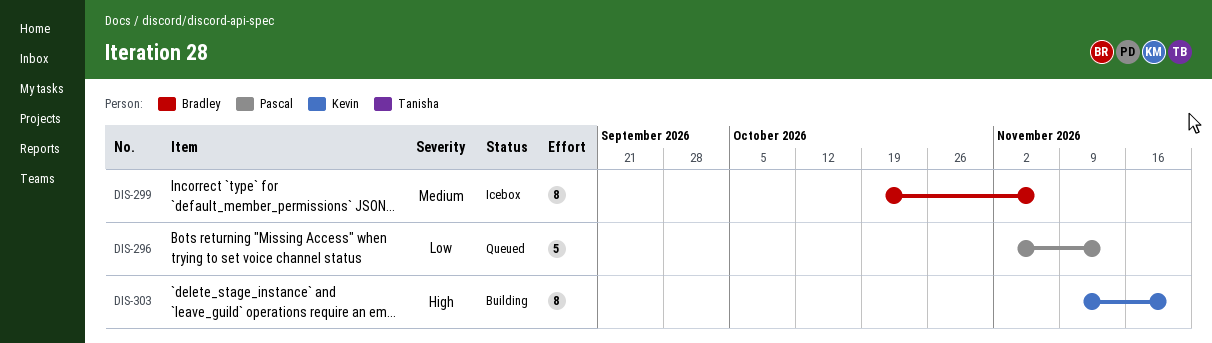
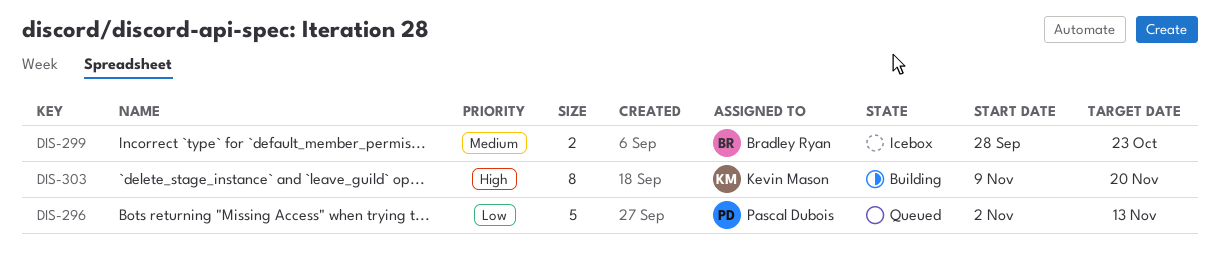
DIS-299, estimate: 8 -> 2
DIS-299, start: Oct 19 -> Sep 28
DIS-299, due: Nov 6 -> Oct 23

